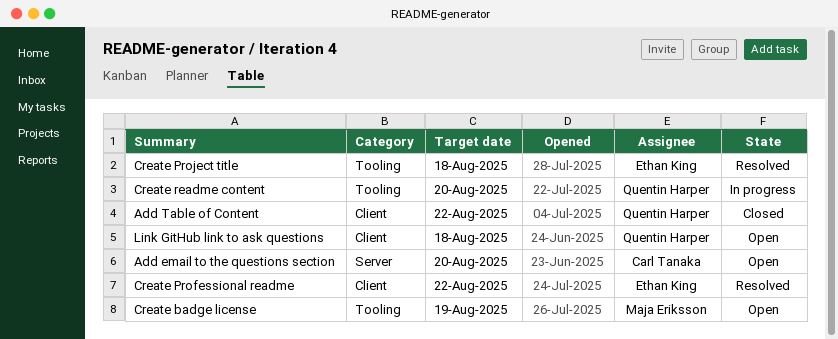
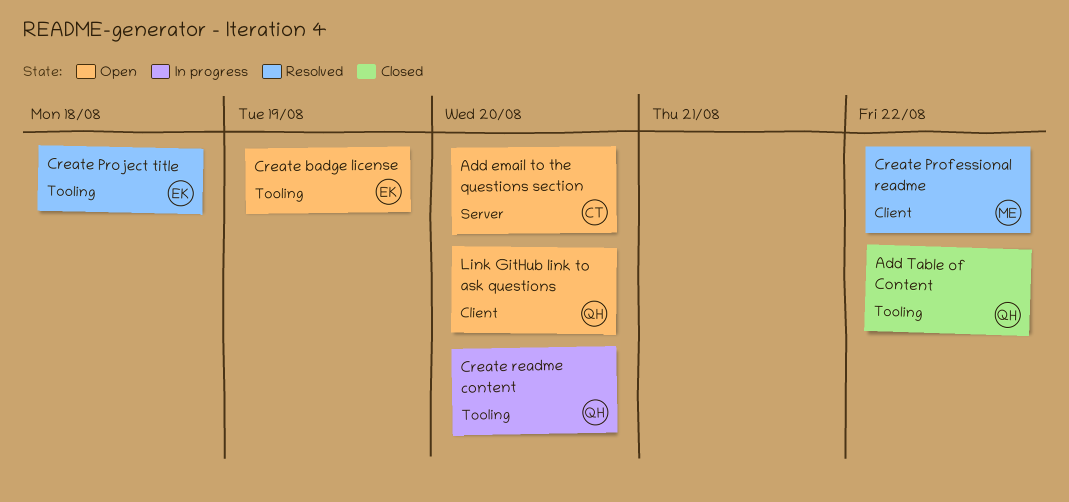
Add Table of Content, label: Client -> Tooling
Create badge license, owner: Maja Eriksson -> Ethan King
Create Professional readme, owner: Ethan King -> Maja Eriksson
Link GitHub link to ask questions, due: Aug 18 -> Aug 20

